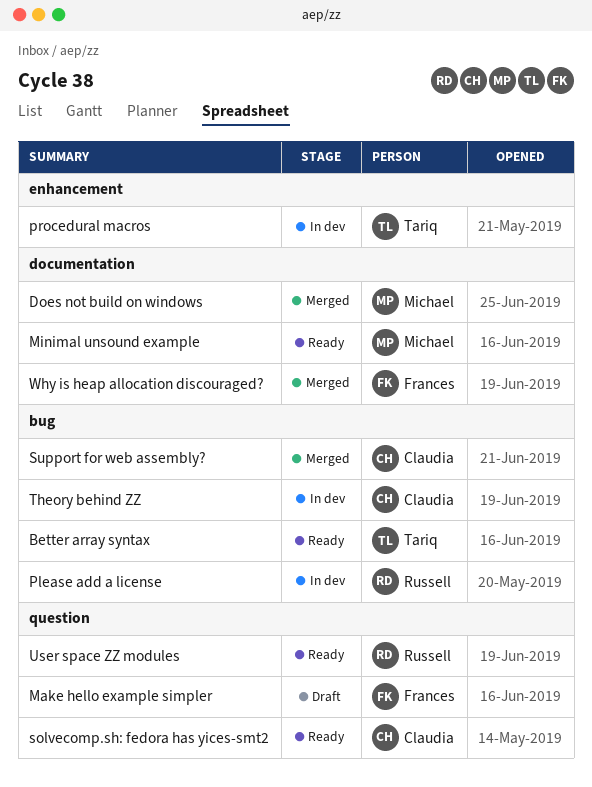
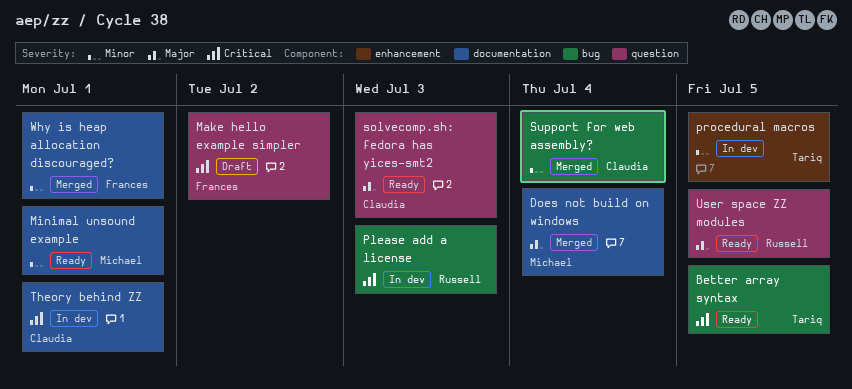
Theory behind ZZ, label: bug -> documentation

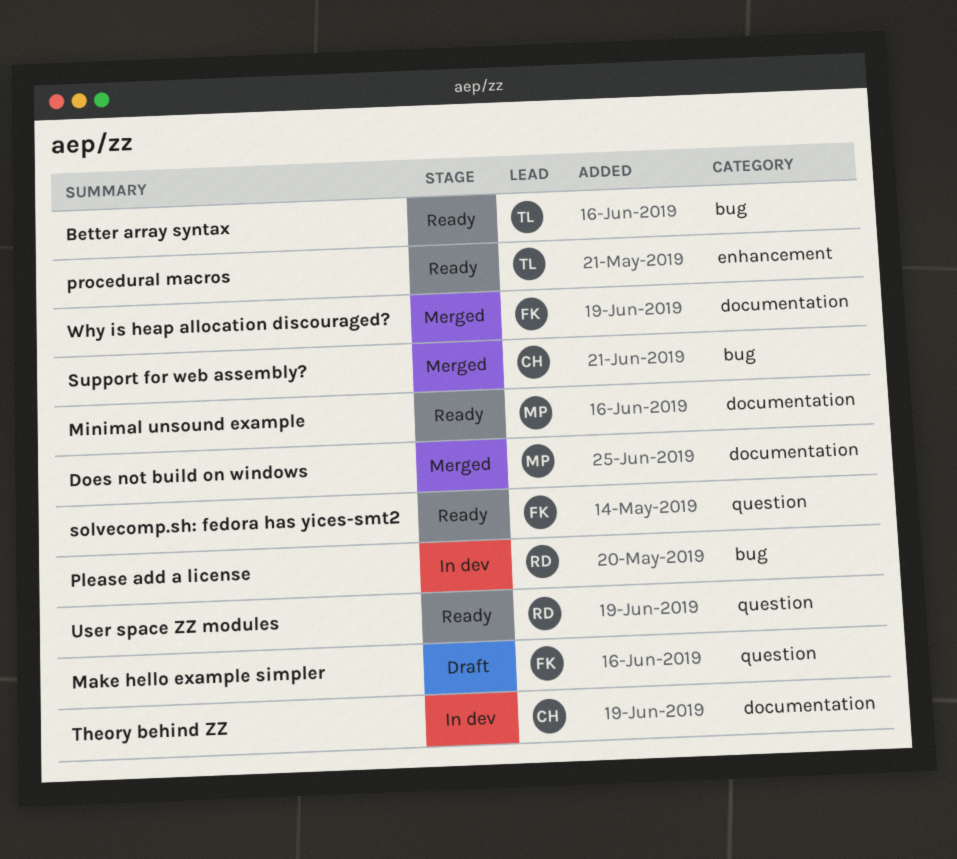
procedural macros, status: In dev -> Ready
solvecomp.sh: fedora has yices-smt2, owner: Claudia -> Frances

